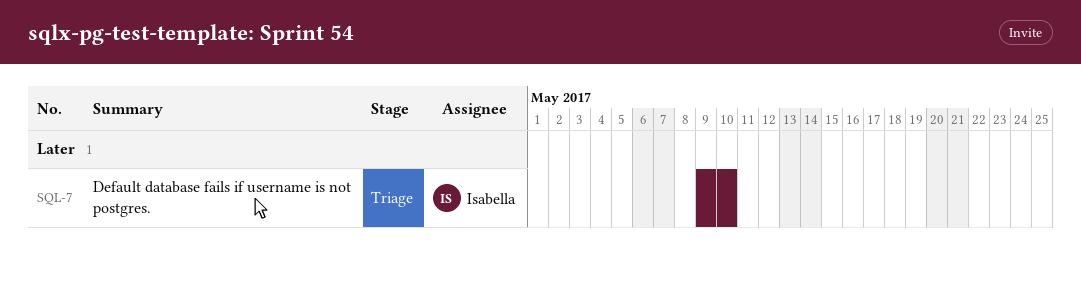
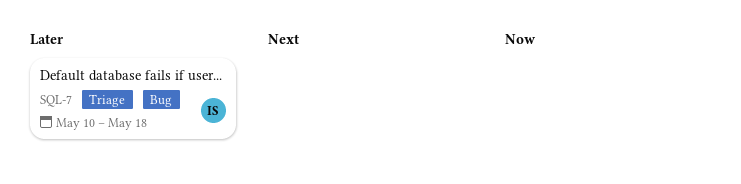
SQL-7, start: May 9 -> May 10
SQL-7, due: May 10 -> May 18

